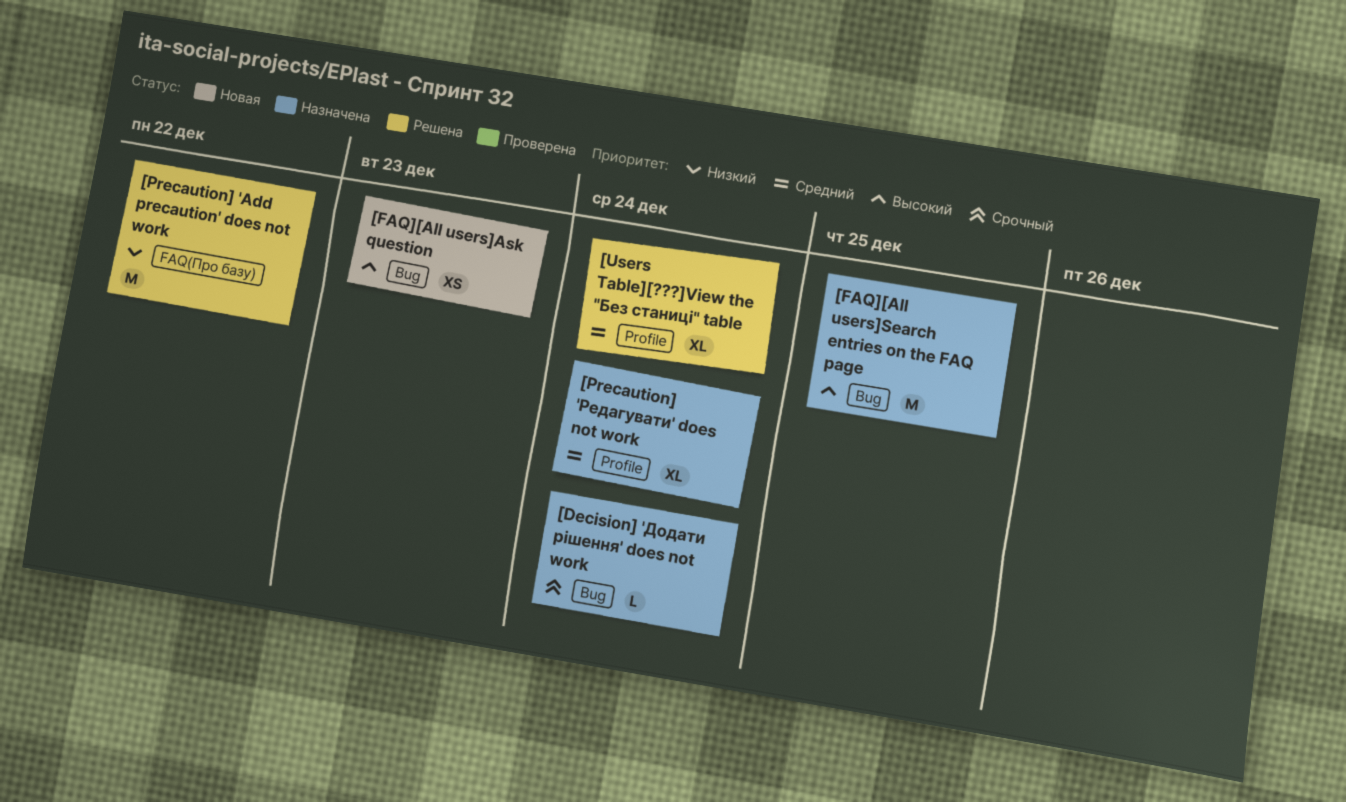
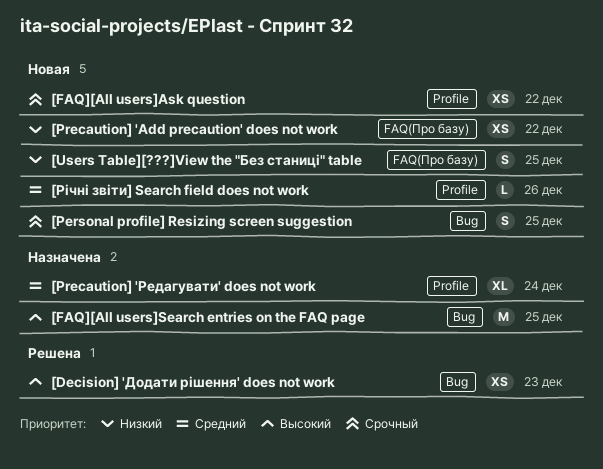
[Decision] 'Додати рішення' does not work, status: Назначена -> Решена
[Decision] 'Додати рішення' does not work, priority: Срочный -> Высокий
[Decision] 'Додати рішення' does not work, estimate: L -> XS
[Decision] 'Додати рішення' does not work, due: Dec 24 -> Dec 23
[FAQ][All users]Ask question, priority: Высокий -> Срочный
[FAQ][All users]Ask question, label: Bug -> Profile
[FAQ][All users]Ask question, due: Dec 23 -> Dec 22
[Personal profile] Resizing screen suggestion: none -> present
[Precaution] 'Add precaution' does not work, status: Решена -> Новая
[Precaution] 'Add precaution' does not work, estimate: M -> XS
[Users Table][???]View the "Без станиці" table, status: Решена -> Новая
[Users Table][???]View the "Без станиці" table, priority: Средний -> Низкий
[Users Table][???]View the "Без станиці" table, label: Profile -> FAQ(Про базу)
[Users Table][???]View the "Без станиці" table, estimate: XL -> S
[Users Table][???]View the "Без станиці" table, due: Dec 24 -> Dec 25
[Річні звіти] Search field does not work: none -> present

